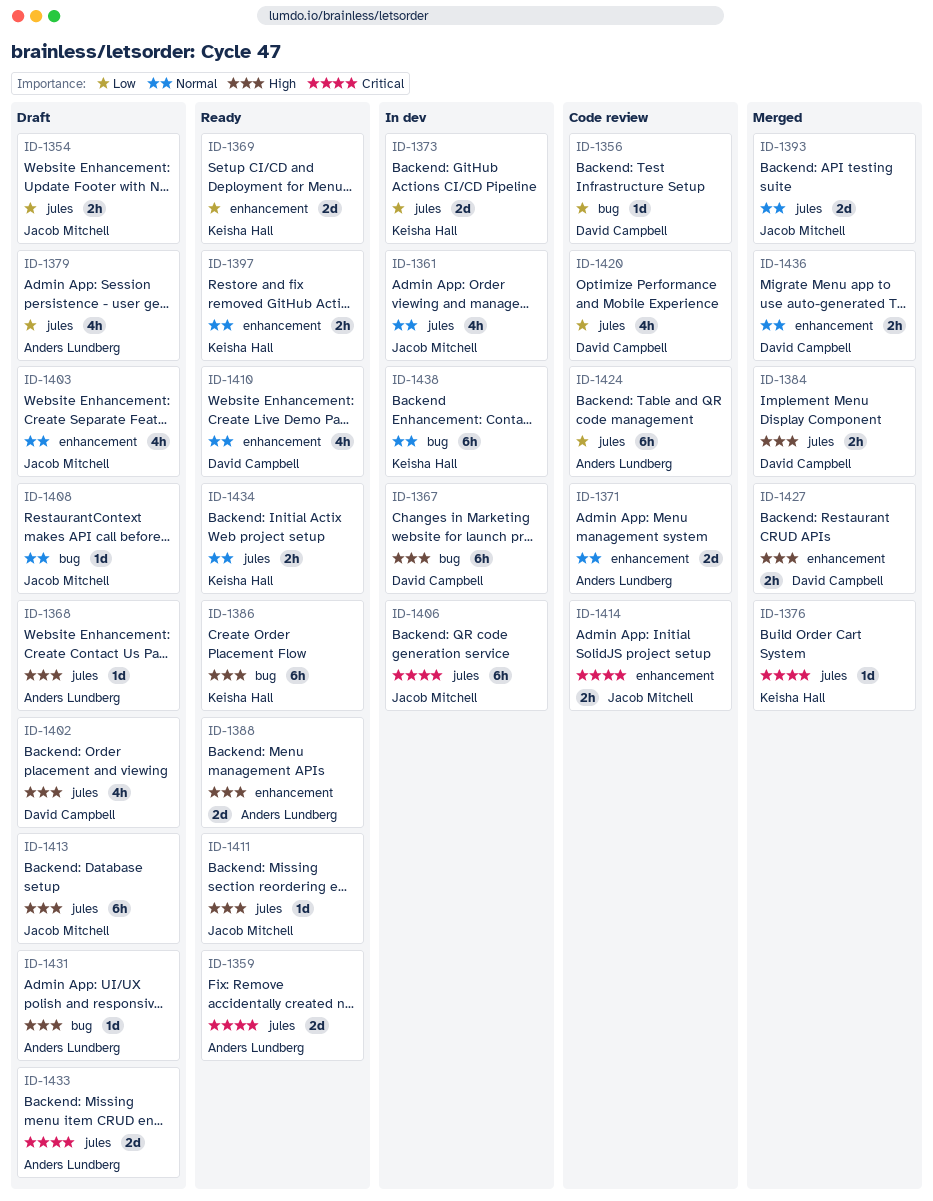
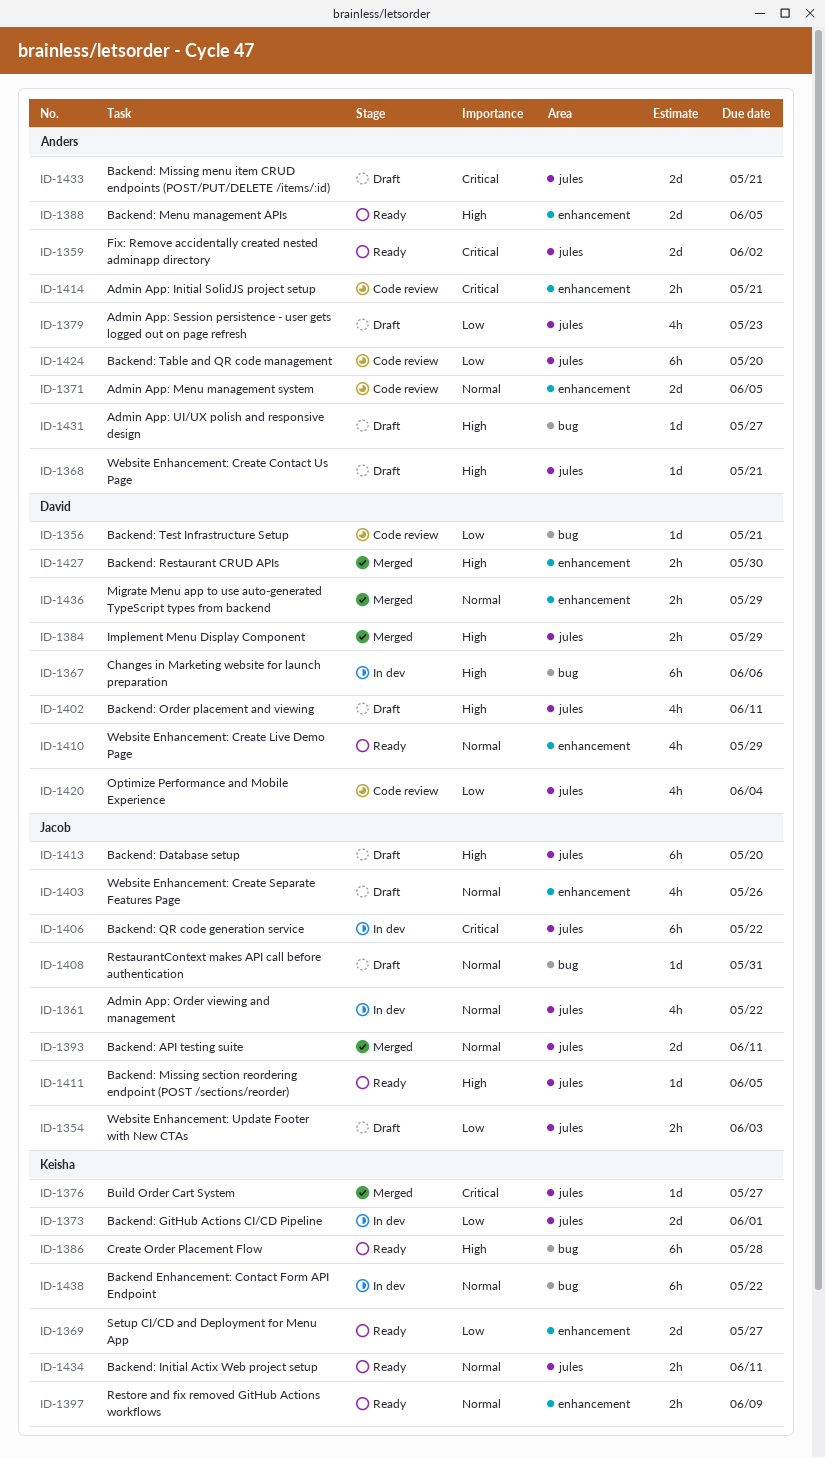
ID-1414, owner: Jacob Mitchell -> Anders Lundberg

